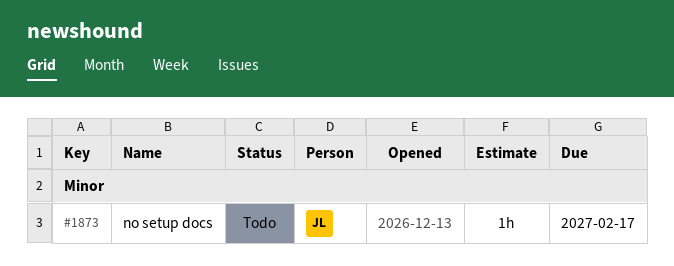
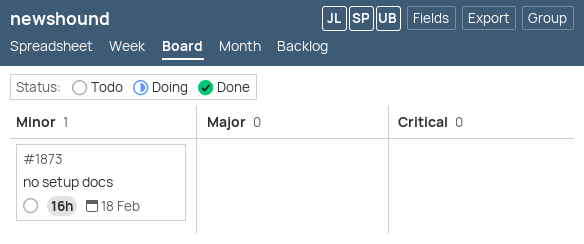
#1873, estimate: 1h -> 16h
#1873, due: Feb 17 -> Feb 18

